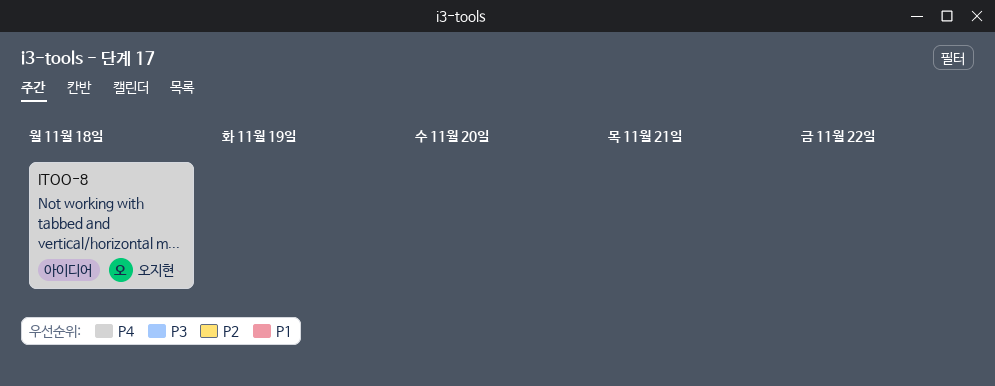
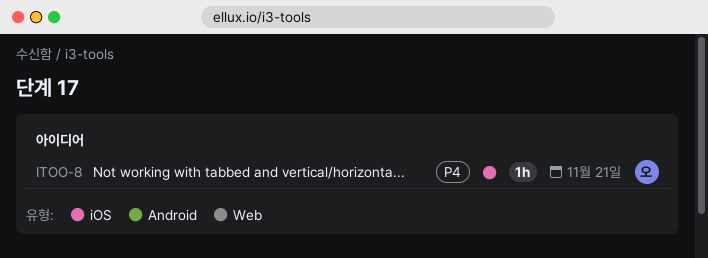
ITOO-8, due: Nov 18 -> Nov 21

